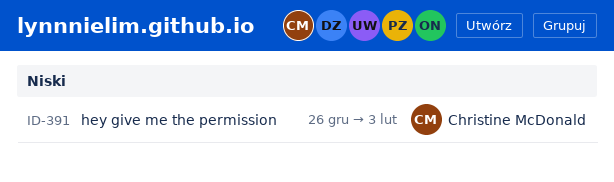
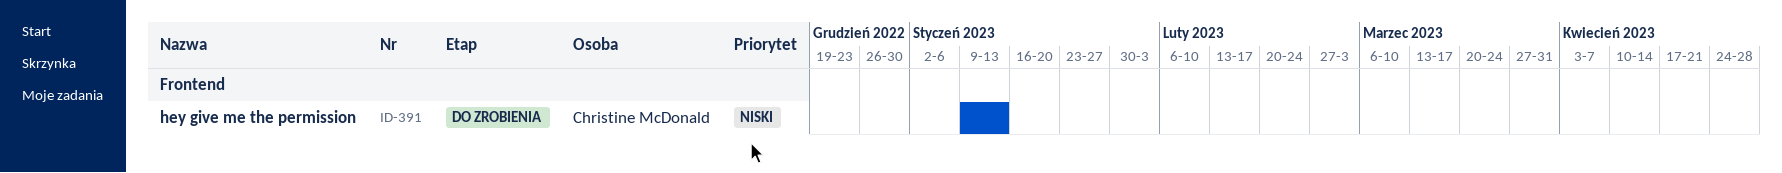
ID-391, start: Dec 26 -> Jan 9
ID-391, due: Feb 3 -> Jan 13

